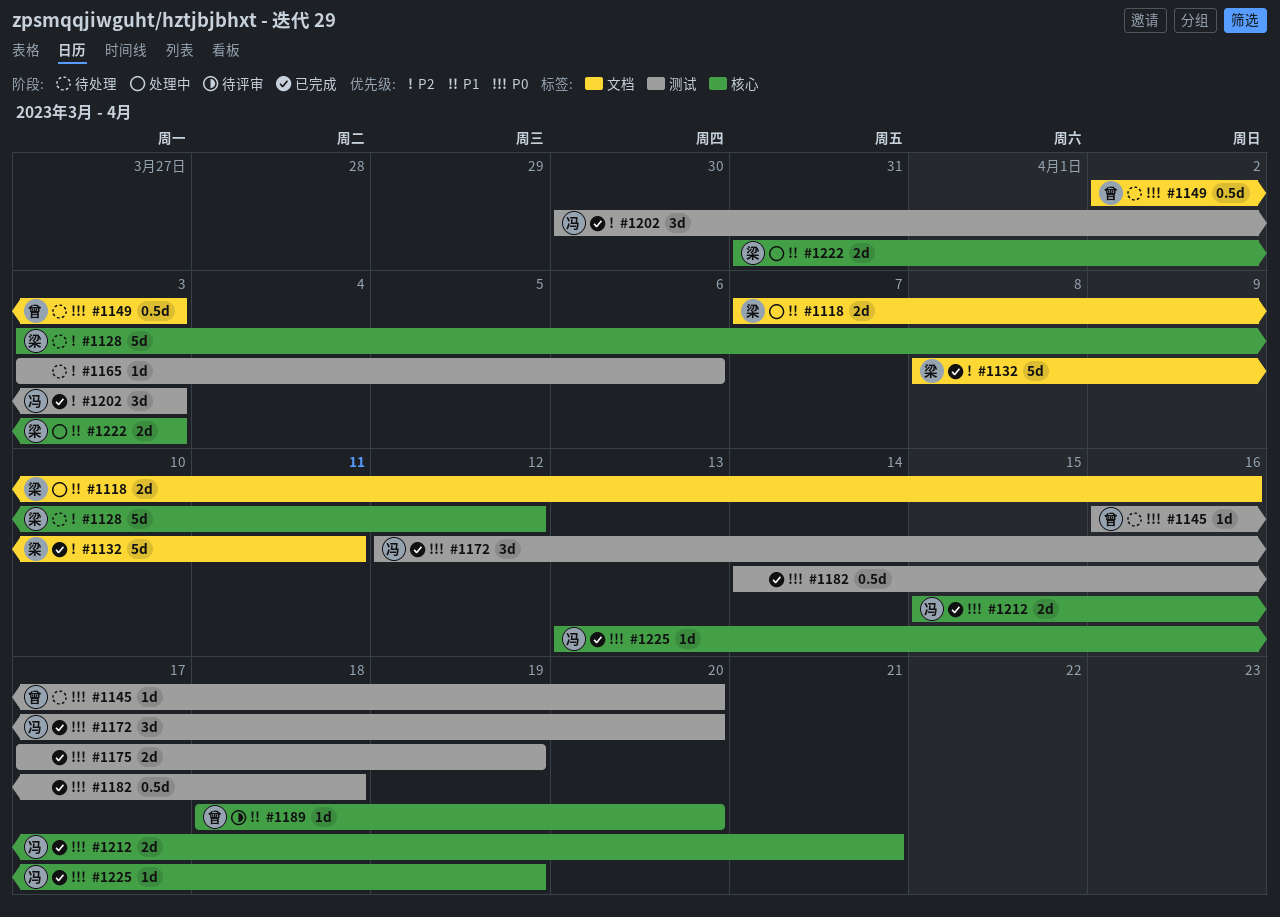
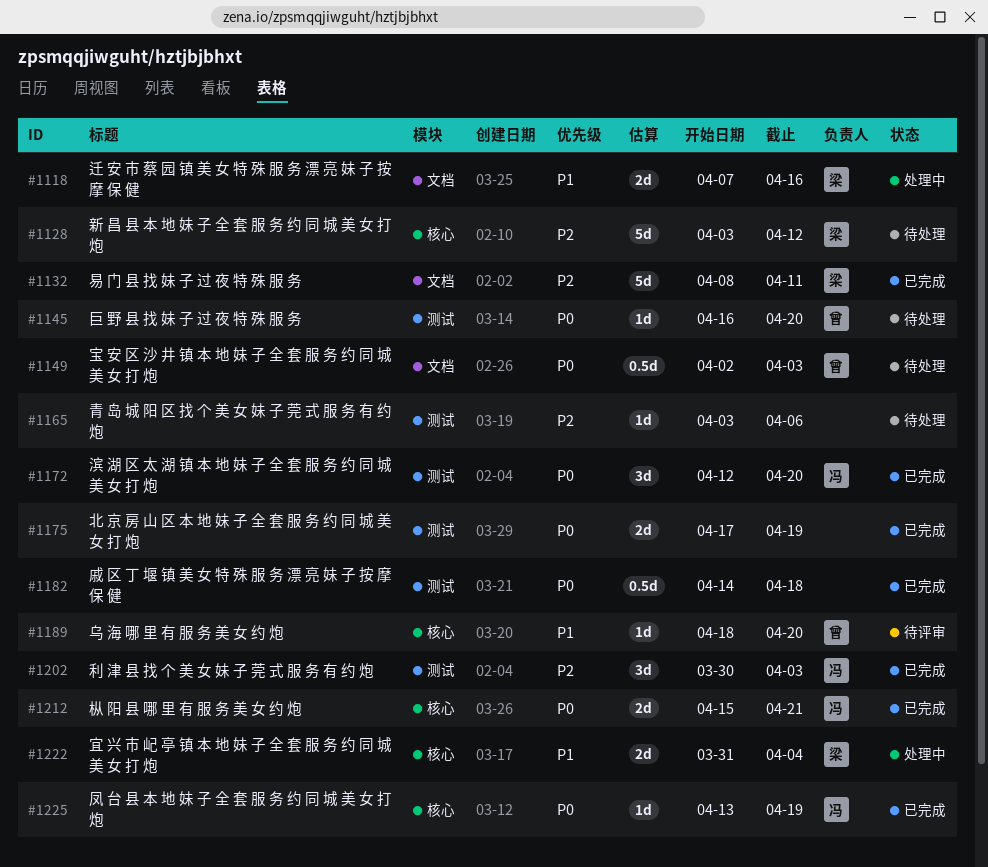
#1222, due: Apr 3 -> Apr 4

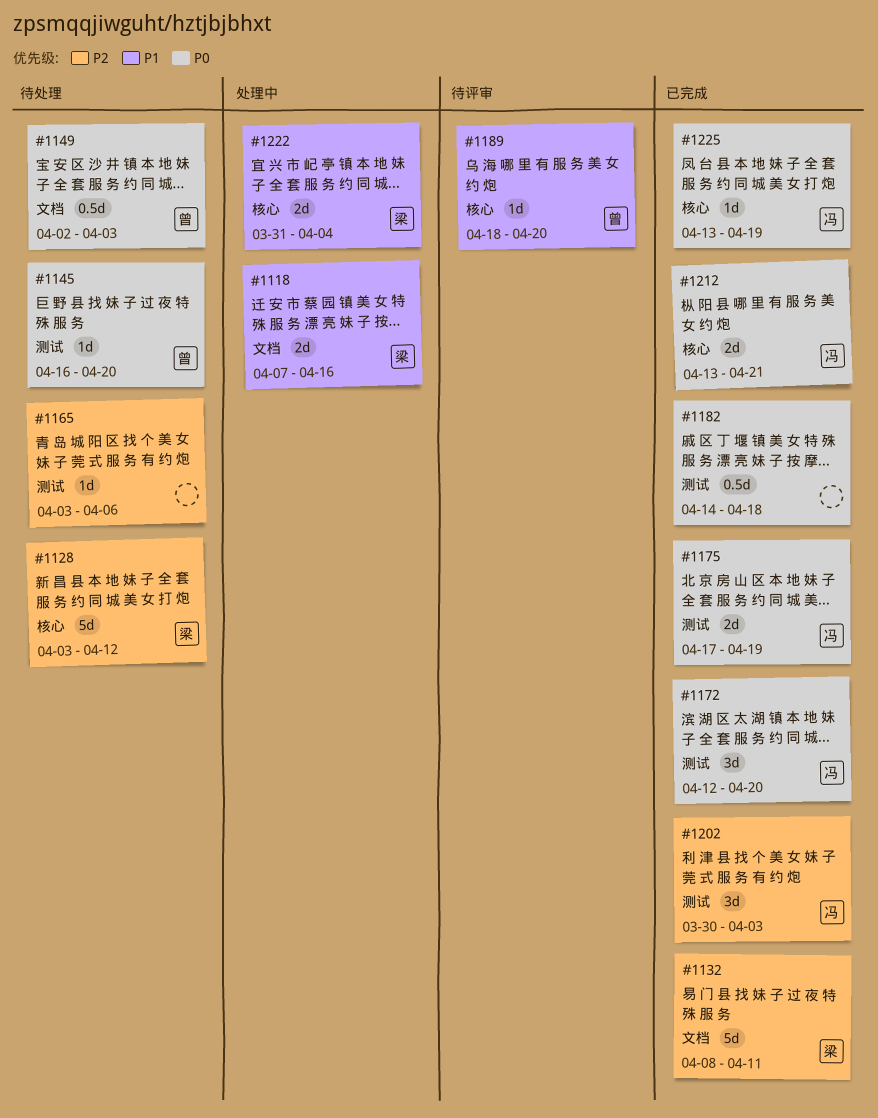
#1175, owner: none -> 冯
#1212, start: Apr 15 -> Apr 13

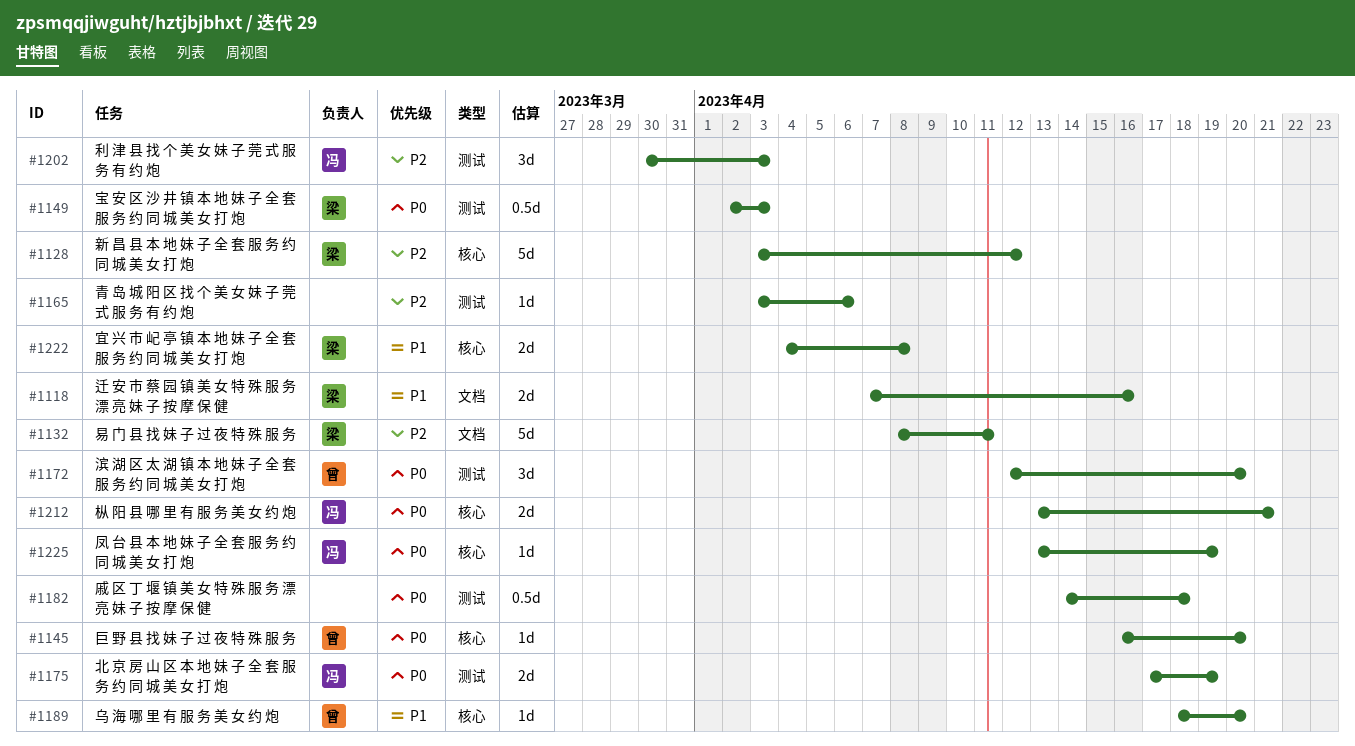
#1145, label: 测试 -> 核心
#1149, owner: 曾 -> 梁
#1149, label: 文档 -> 测试
#1172, owner: 冯 -> 曾
#1222, start: Mar 31 -> Apr 4
#1222, due: Apr 4 -> Apr 8

